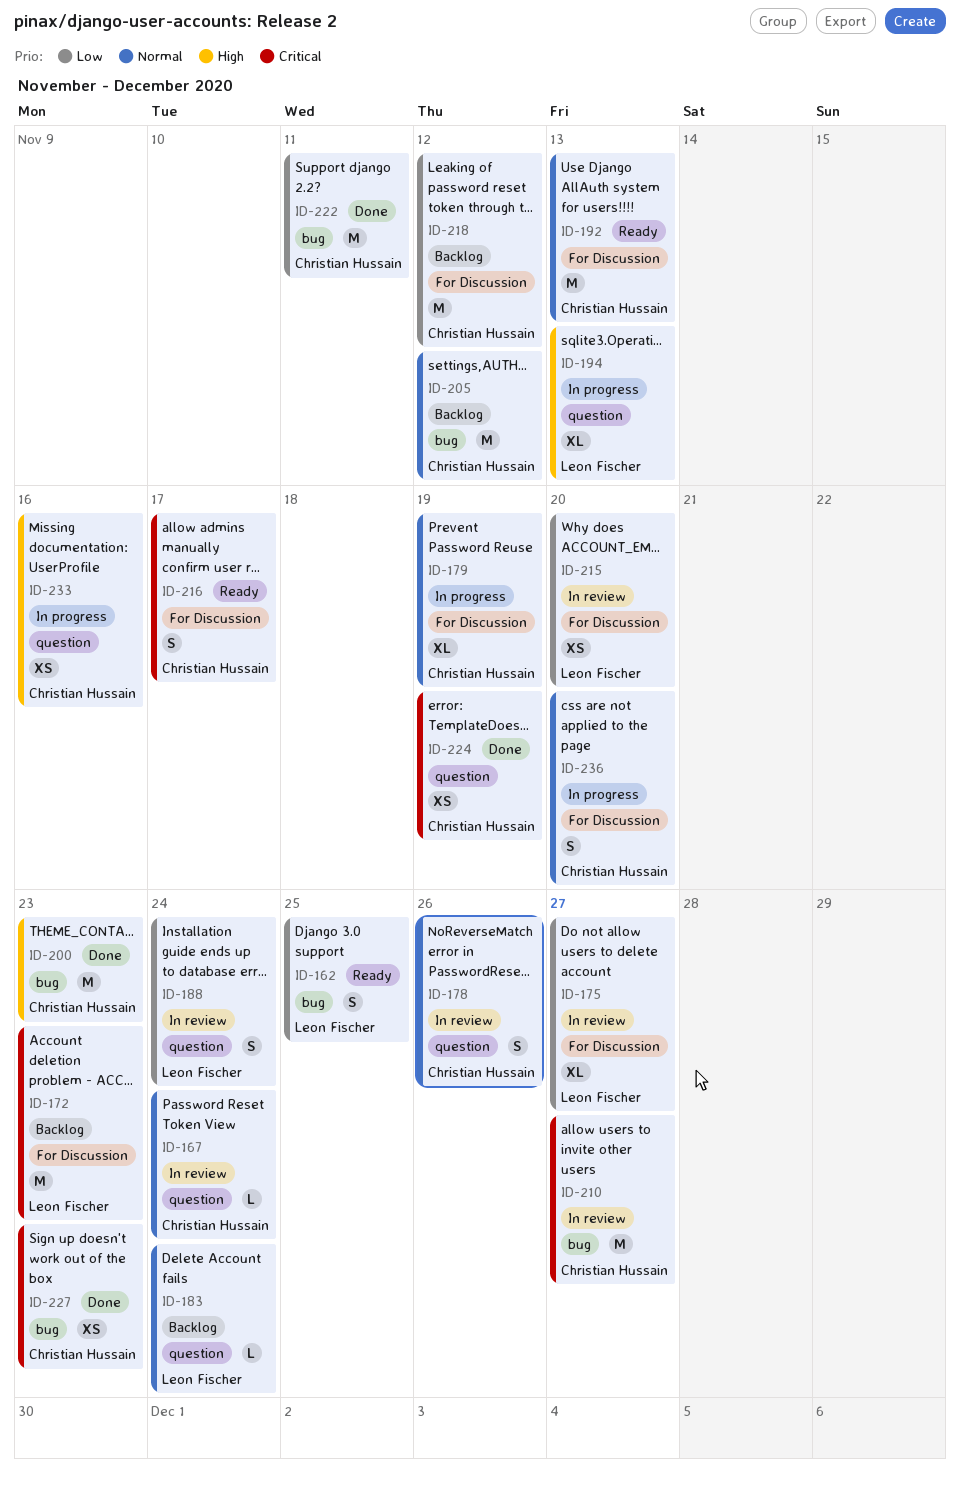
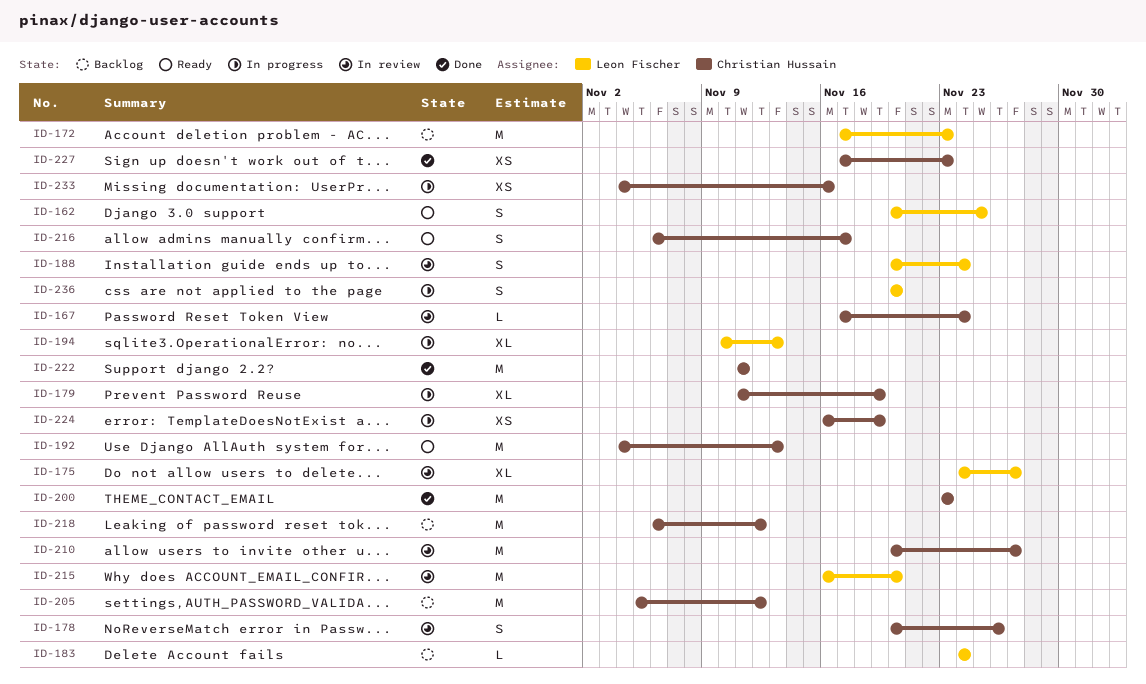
ID-215, estimate: XS -> M
ID-224, status: Done -> In progress
ID-236, owner: Christian Hussain -> Leon Fischer

